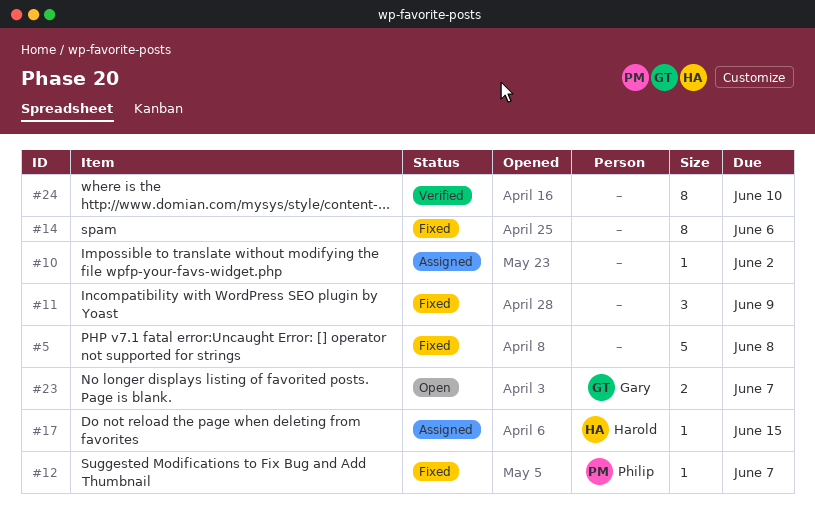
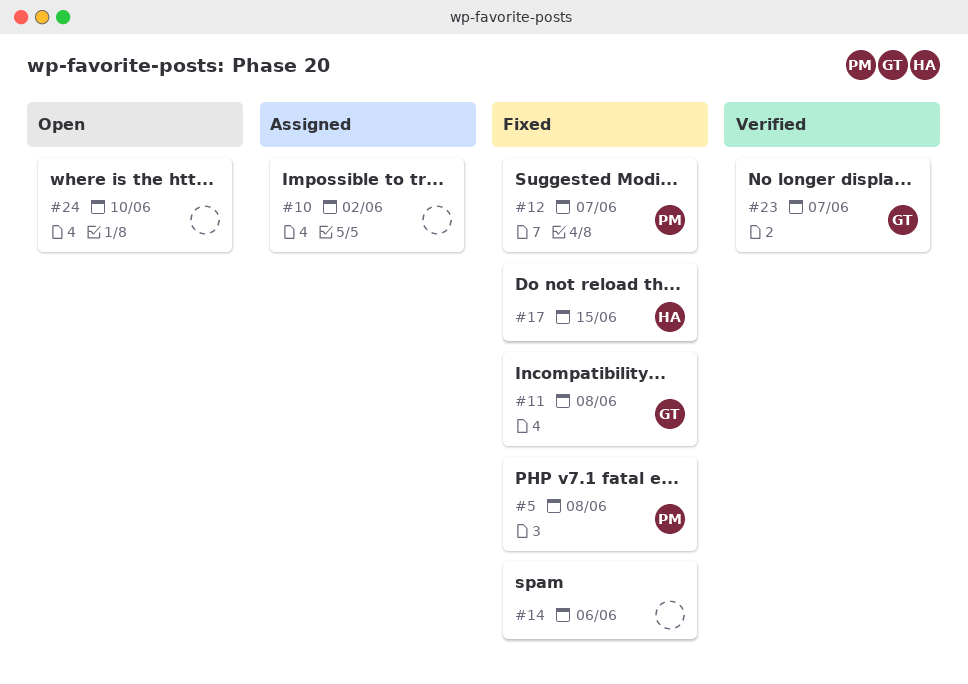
#5, owner: none -> Philip
#11, owner: none -> Gary
#11, due: Jun 9 -> Jun 8
#17, status: Assigned -> Fixed
#23, status: Open -> Verified
#24, status: Verified -> Open

